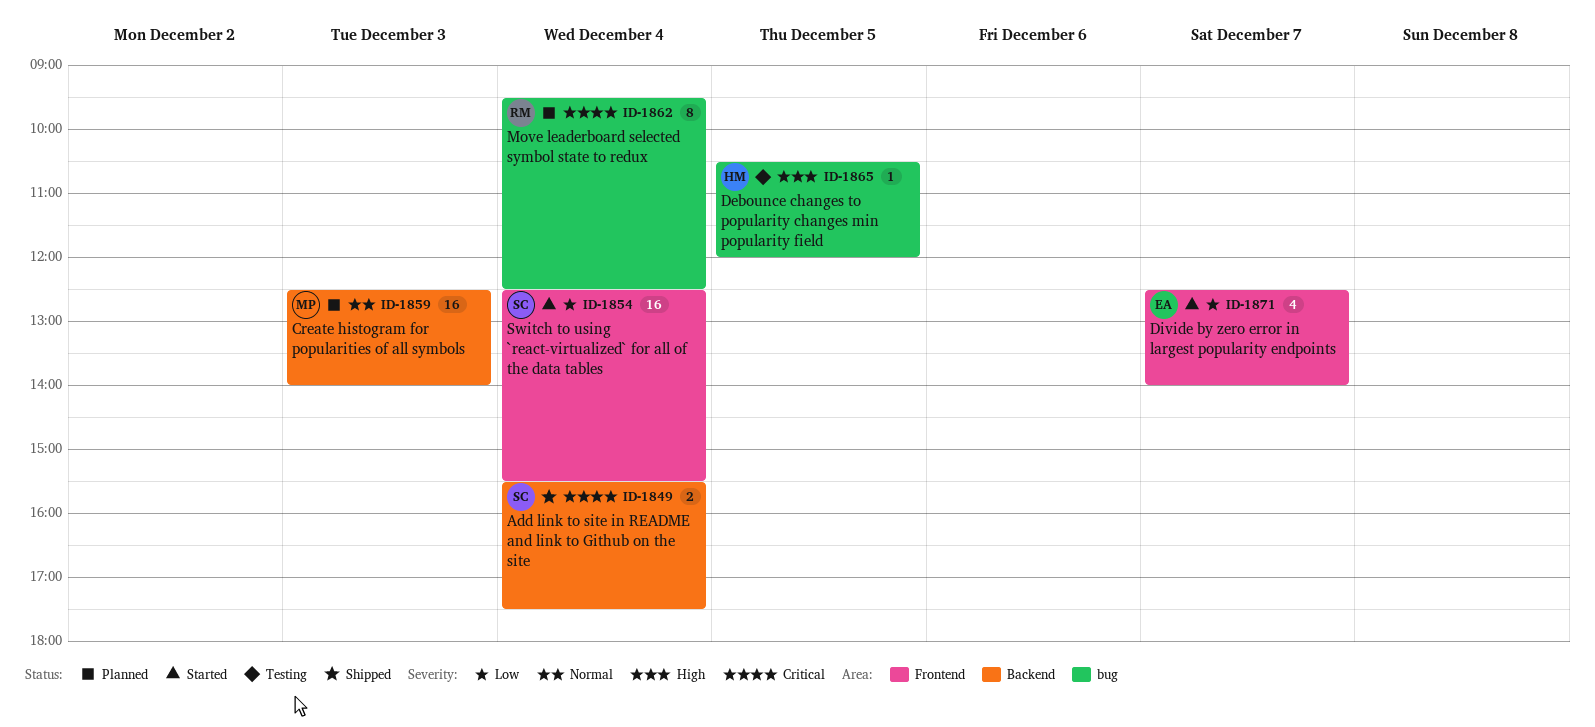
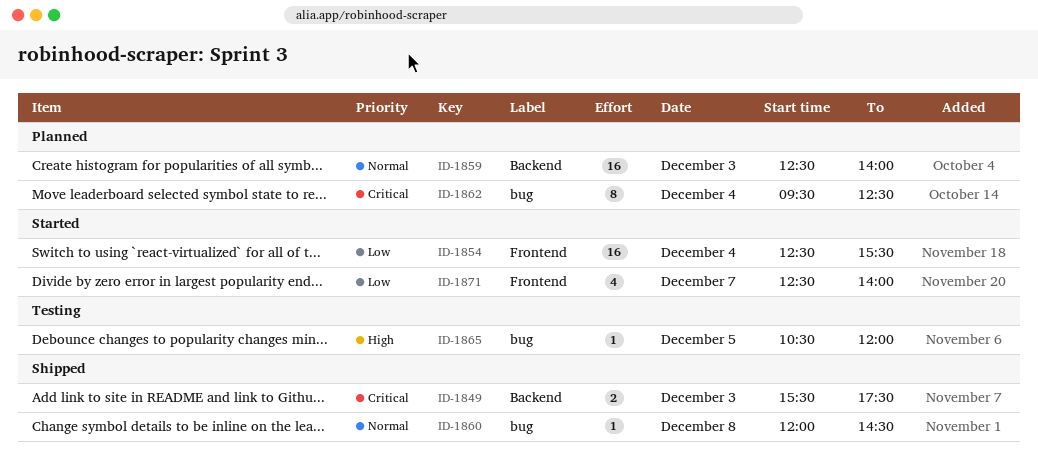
ID-1849, day: Dec 4 -> Dec 3
ID-1860: none -> present

